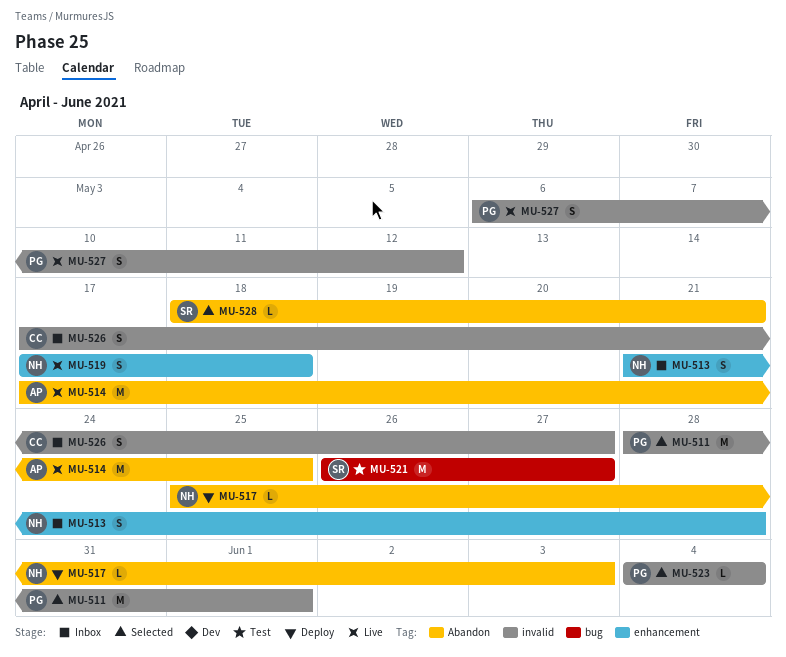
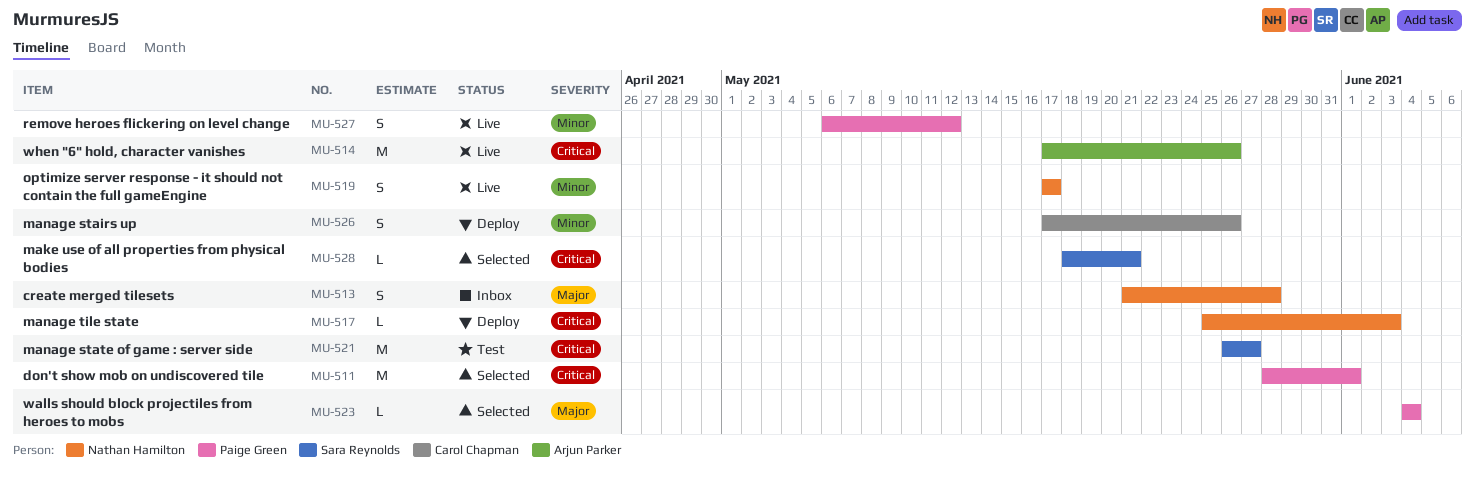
MU-514, due: May 25 -> May 26
MU-519, due: May 18 -> May 17
MU-526, status: Inbox -> Deploy
MU-526, due: May 27 -> May 26

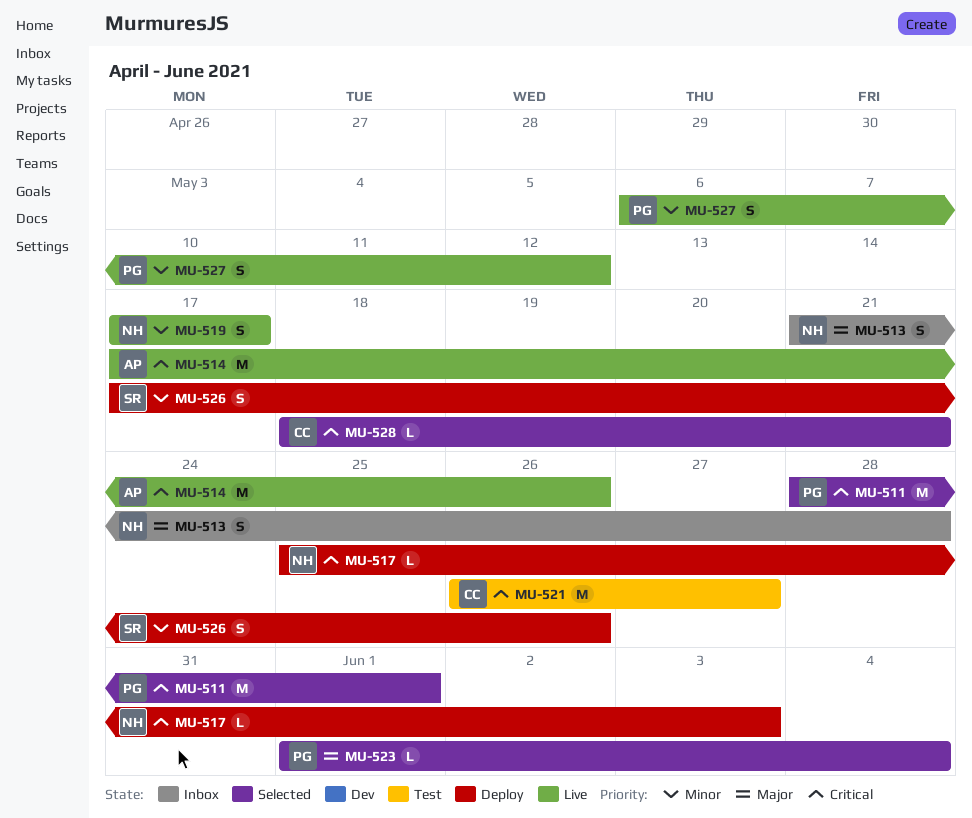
MU-521, owner: Sara Reynolds -> Carol Chapman
MU-523, start: Jun 4 -> Jun 1
MU-526, owner: Carol Chapman -> Sara Reynolds
MU-528, owner: Sara Reynolds -> Carol Chapman

